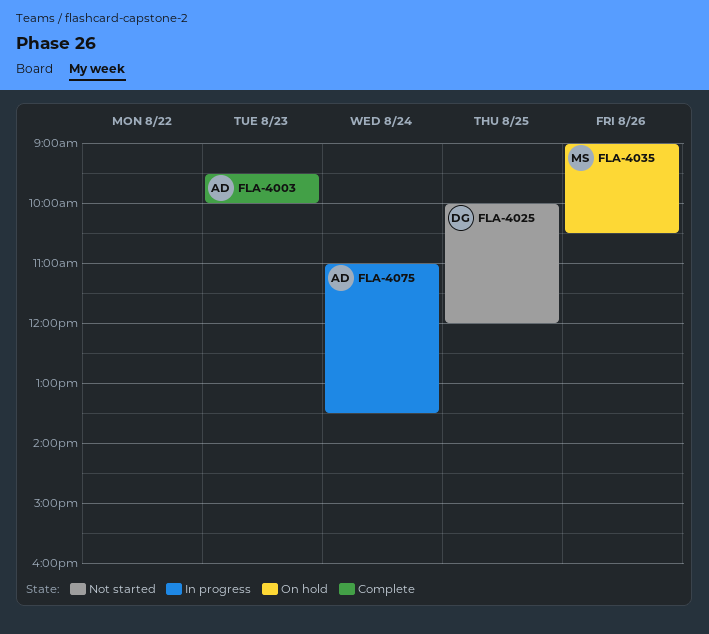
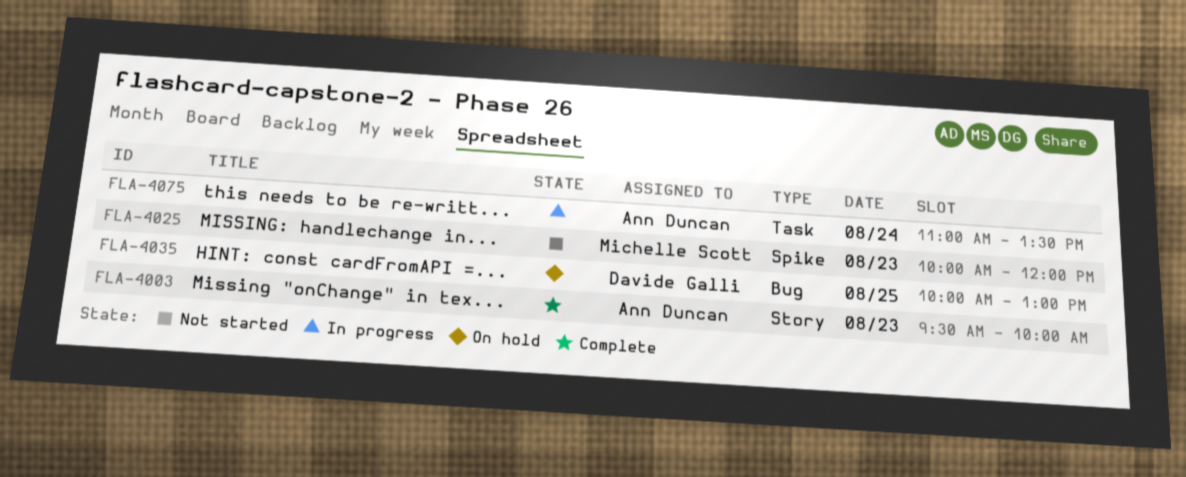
FLA-4025, owner: Davide Galli -> Michelle Scott
FLA-4025, day: Aug 25 -> Aug 23
FLA-4035, owner: Michelle Scott -> Davide Galli
FLA-4035, day: Aug 26 -> Aug 25
FLA-4035, begins: 09:00 -> 10:00
FLA-4035, ends: 10:30 -> 13:00

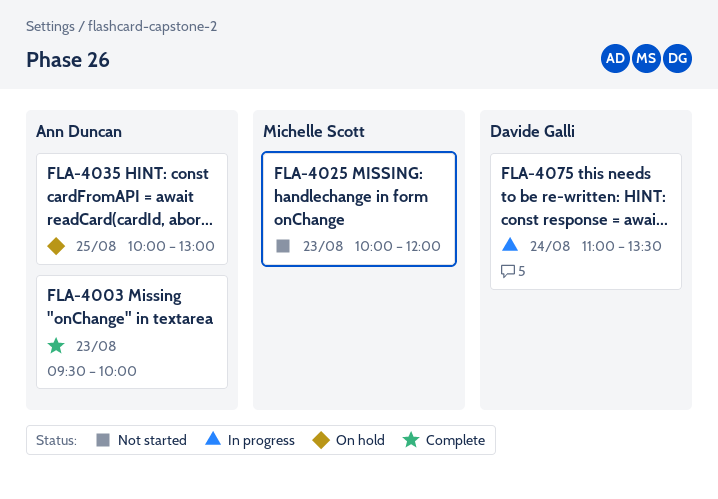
FLA-4035, owner: Davide Galli -> Ann Duncan
FLA-4075, owner: Ann Duncan -> Davide Galli

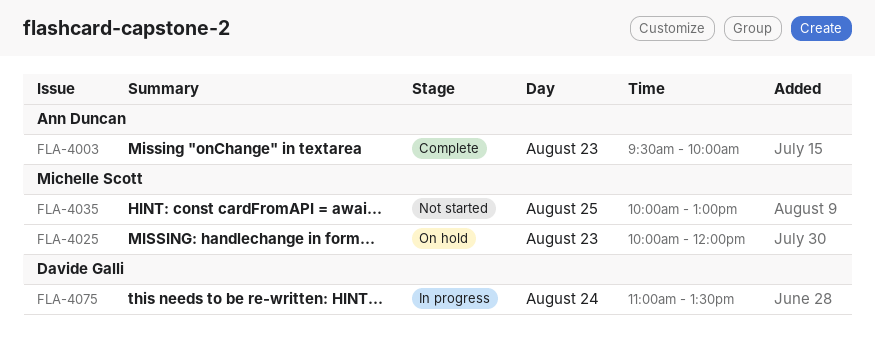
FLA-4025, status: Not started -> On hold
FLA-4035, status: On hold -> Not started
FLA-4035, owner: Ann Duncan -> Michelle Scott

